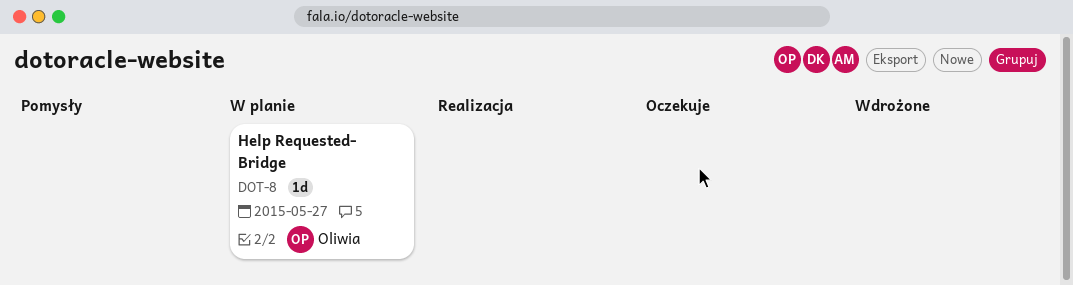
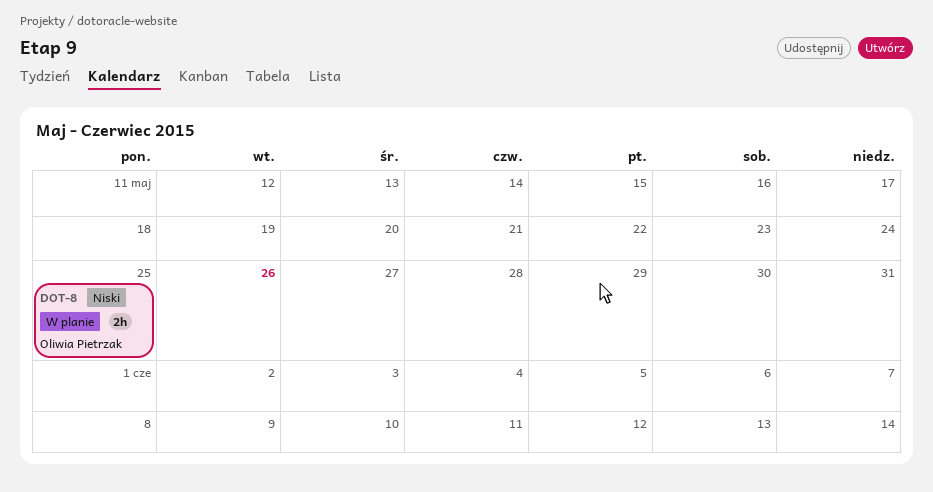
DOT-8, estimate: 1d -> 2h
DOT-8, due: May 27 -> May 25

